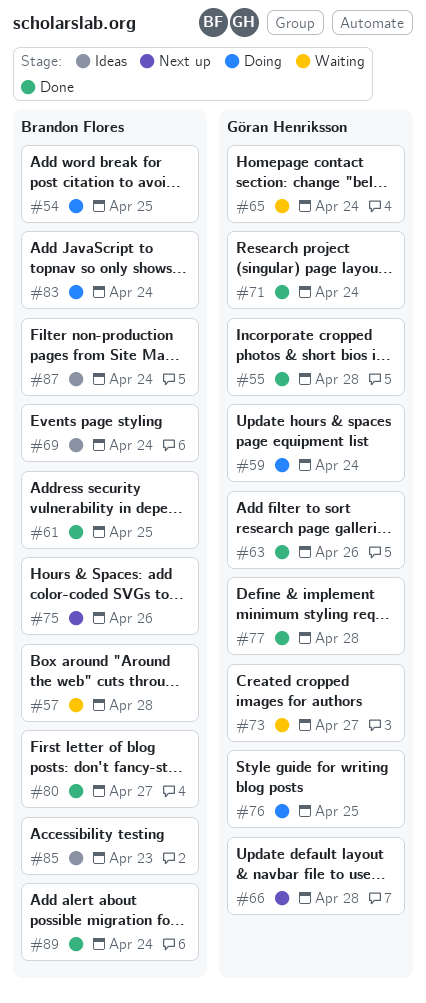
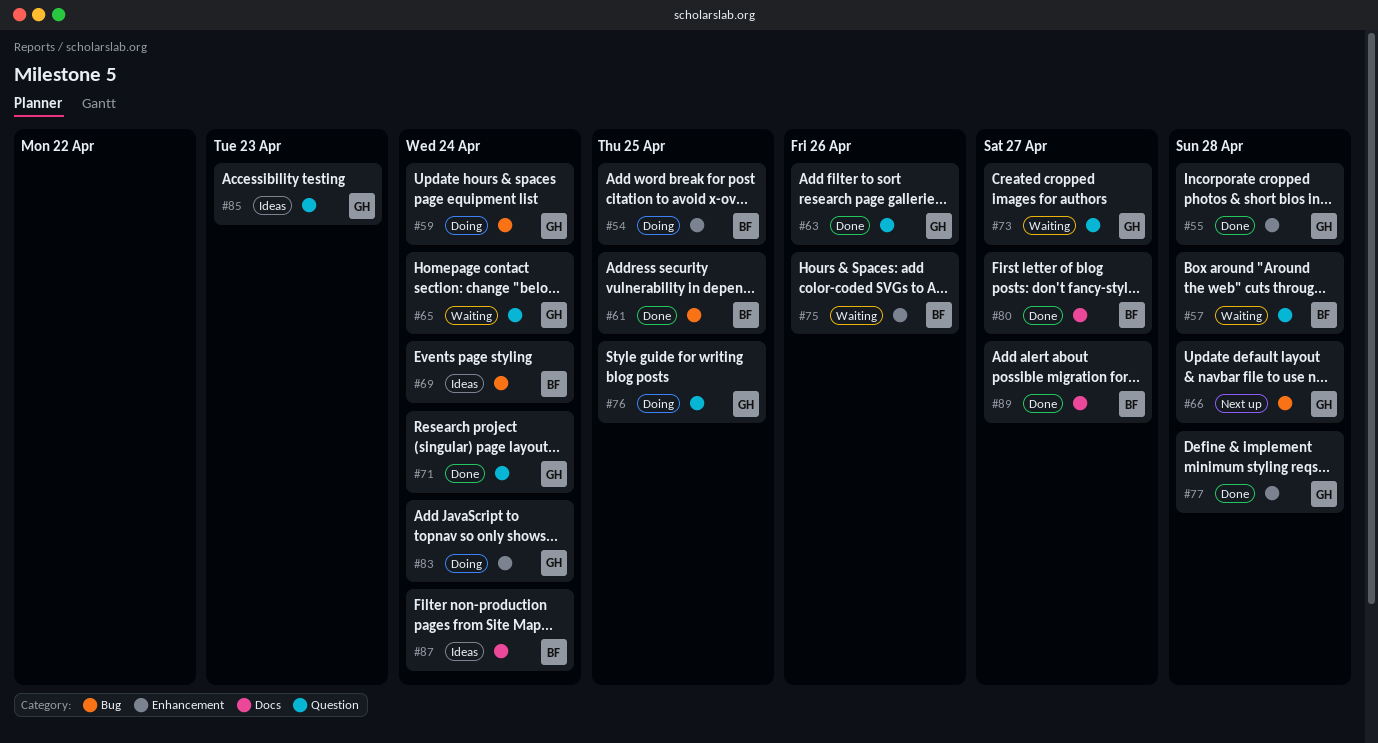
#75, status: Next up -> Waiting
#83, owner: Brandon Flores -> Göran Henriksson
#85, owner: Brandon Flores -> Göran Henriksson
#89, due: Apr 24 -> Apr 27

